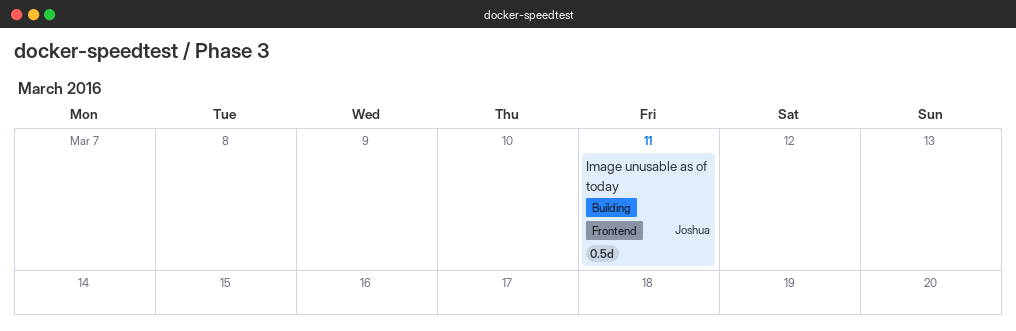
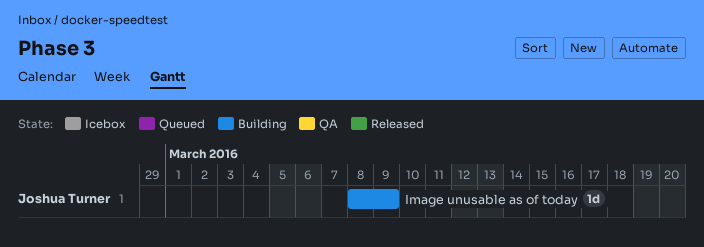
Image unusable as of today, estimate: 0.5d -> 1d
Image unusable as of today, due: Mar 11 -> Mar 9

